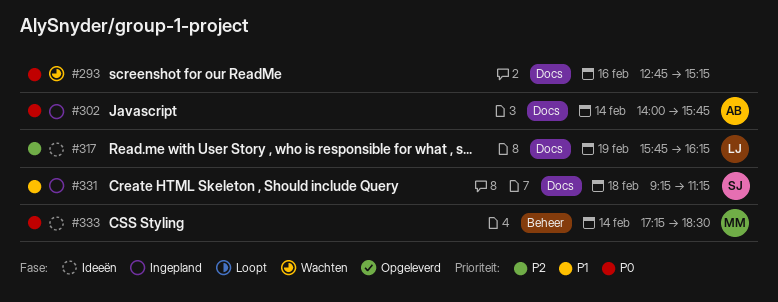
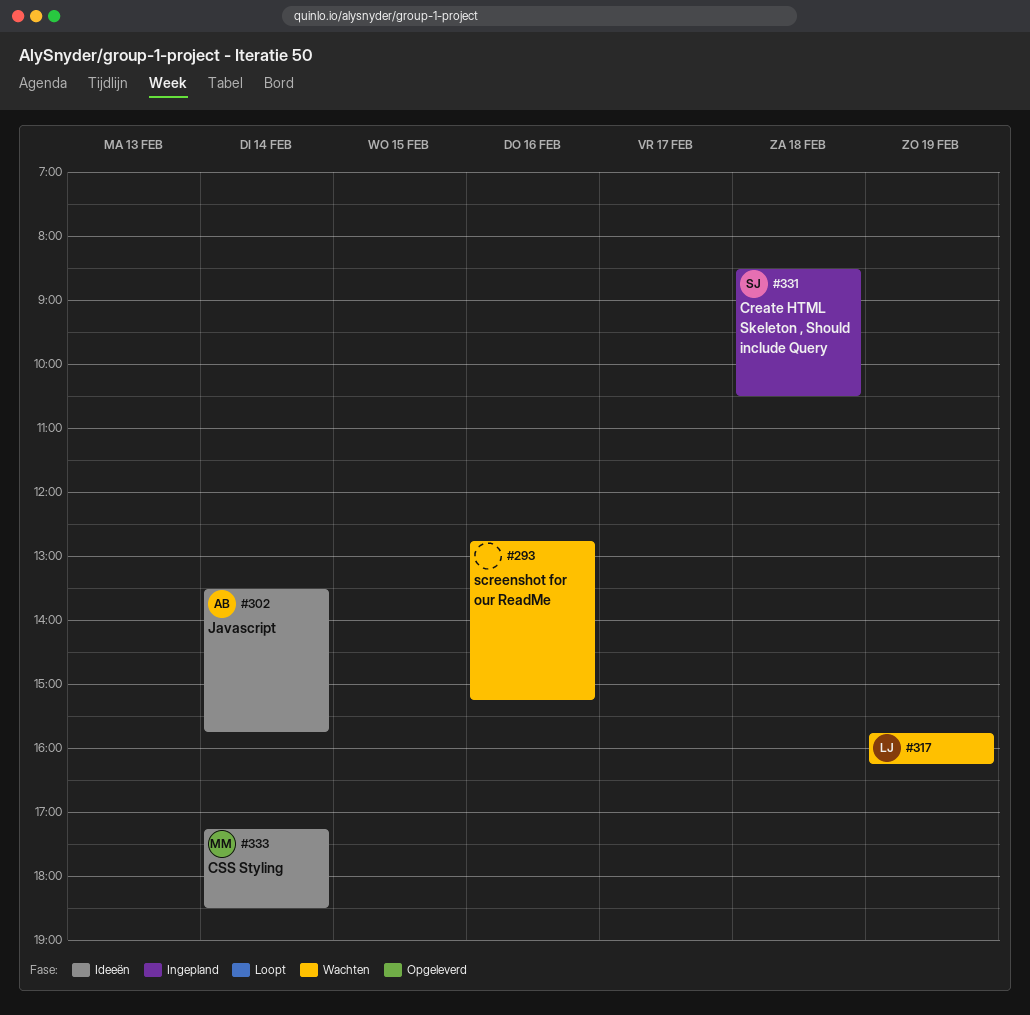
#302, status: Ingepland -> Ideeën
#302, begins: 14:00 -> 13:30
#317, status: Ideeën -> Wachten
#331, begins: 09:15 -> 08:30
#331, ends: 11:15 -> 10:30

